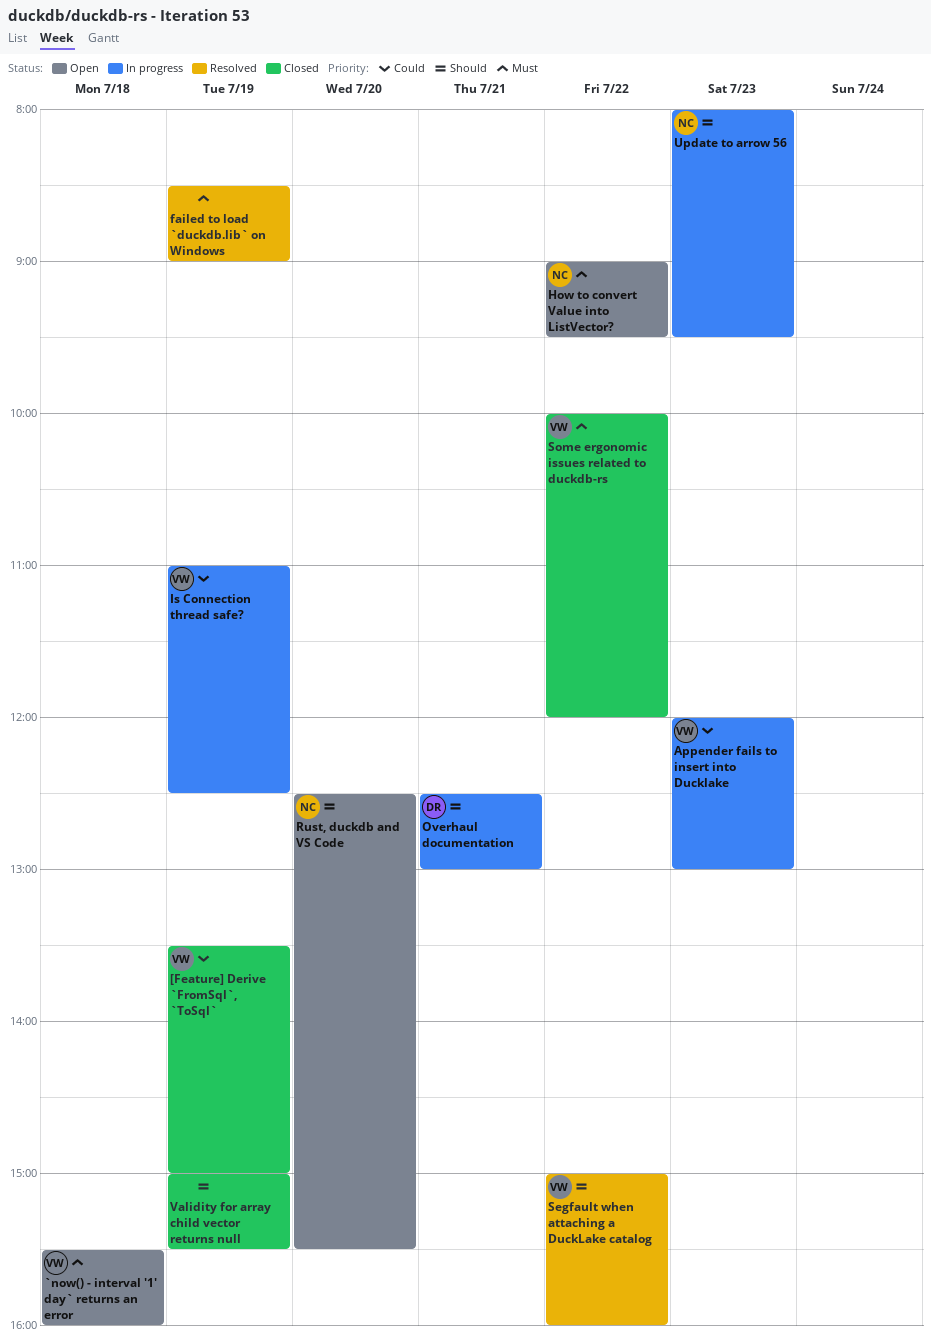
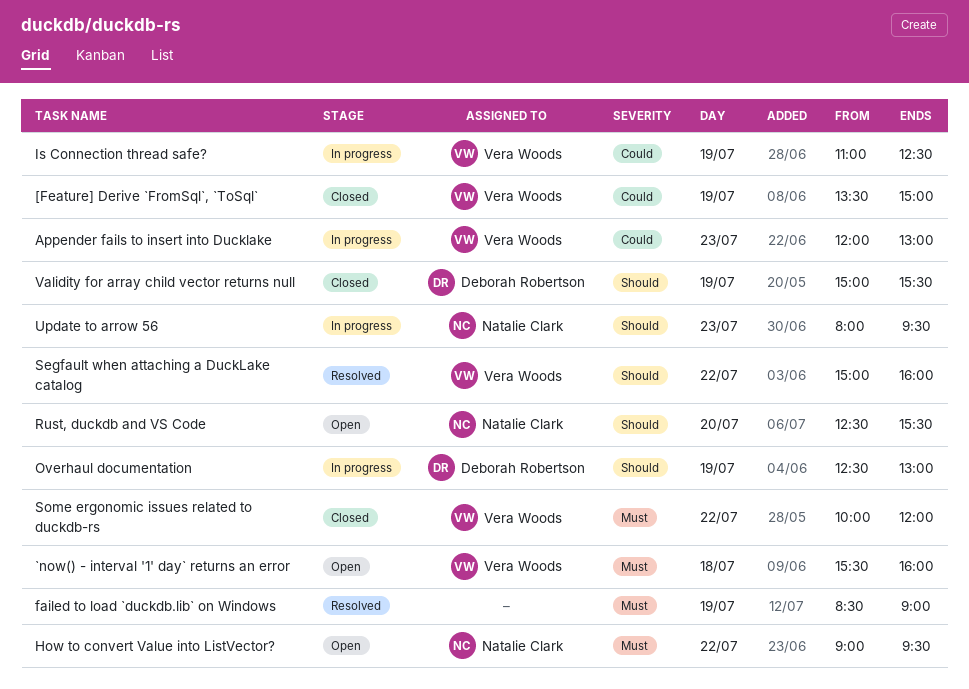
Overhaul documentation, day: Jul 21 -> Jul 19
Validity for array child vector returns null, owner: none -> Deborah Robertson

